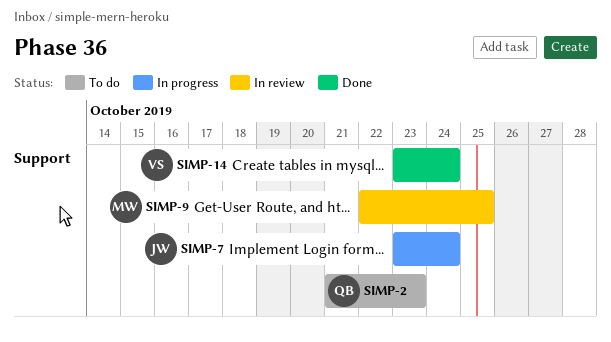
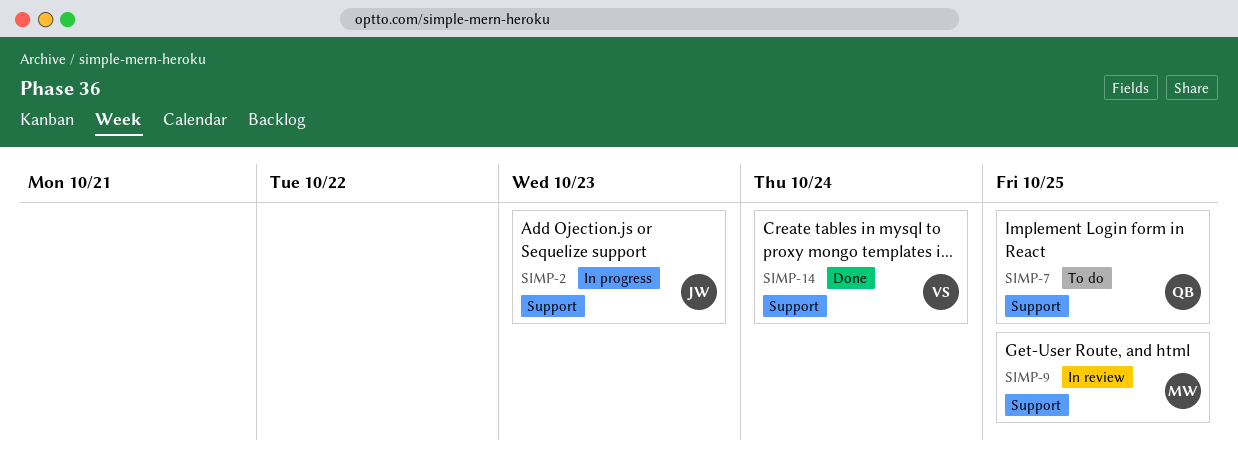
SIMP-2, status: To do -> In progress
SIMP-2, owner: QB -> JW
SIMP-7, status: In progress -> To do
SIMP-7, owner: JW -> QB
SIMP-7, due: Oct 24 -> Oct 25

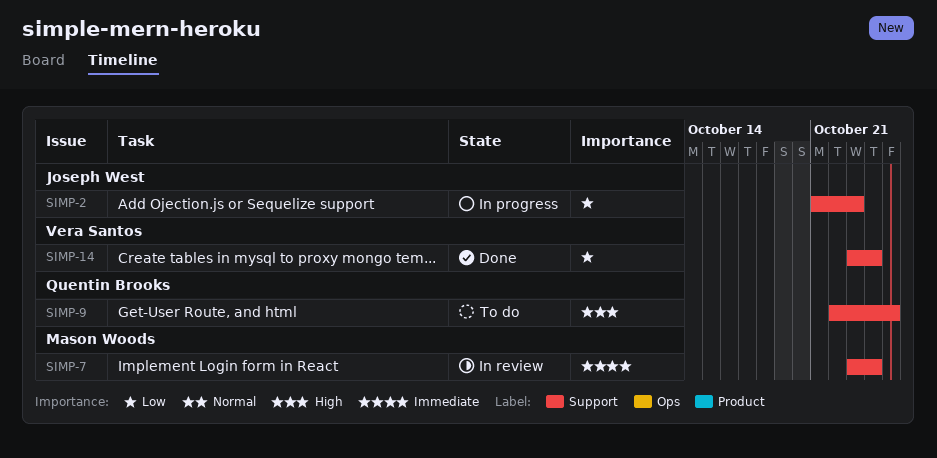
SIMP-7, status: To do -> In review
SIMP-7, owner: Quentin Brooks -> Mason Woods
SIMP-7, due: Oct 25 -> Oct 24
SIMP-9, status: In review -> To do
SIMP-9, owner: Mason Woods -> Quentin Brooks

